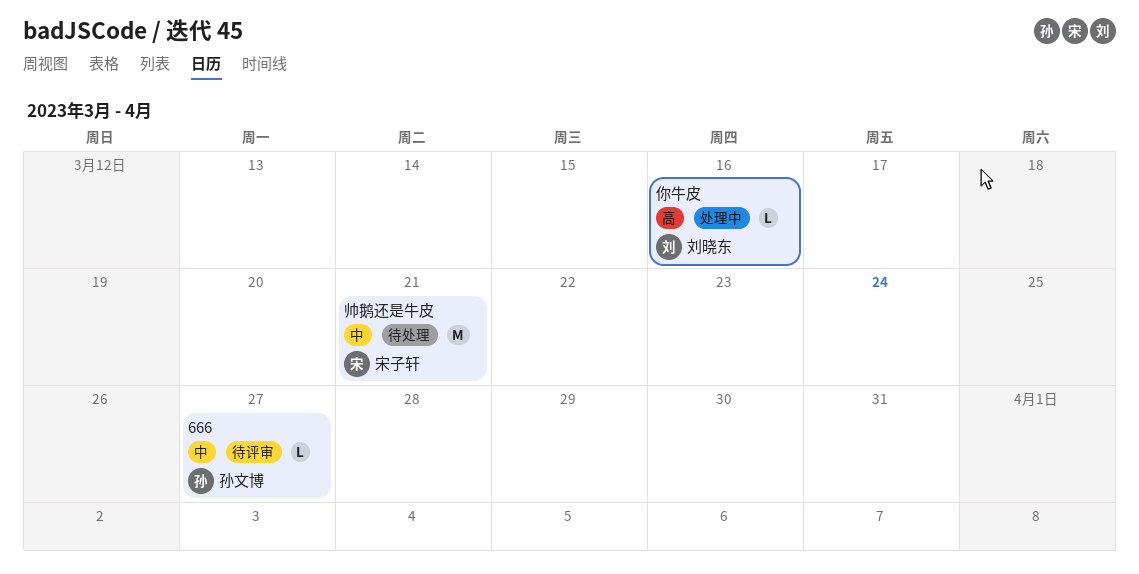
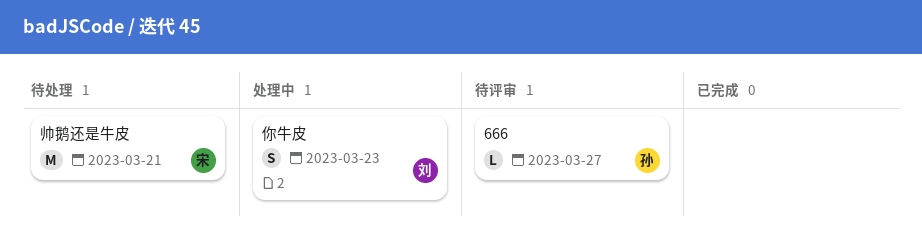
你牛皮, estimate: L -> S
你牛皮, due: Mar 16 -> Mar 23

